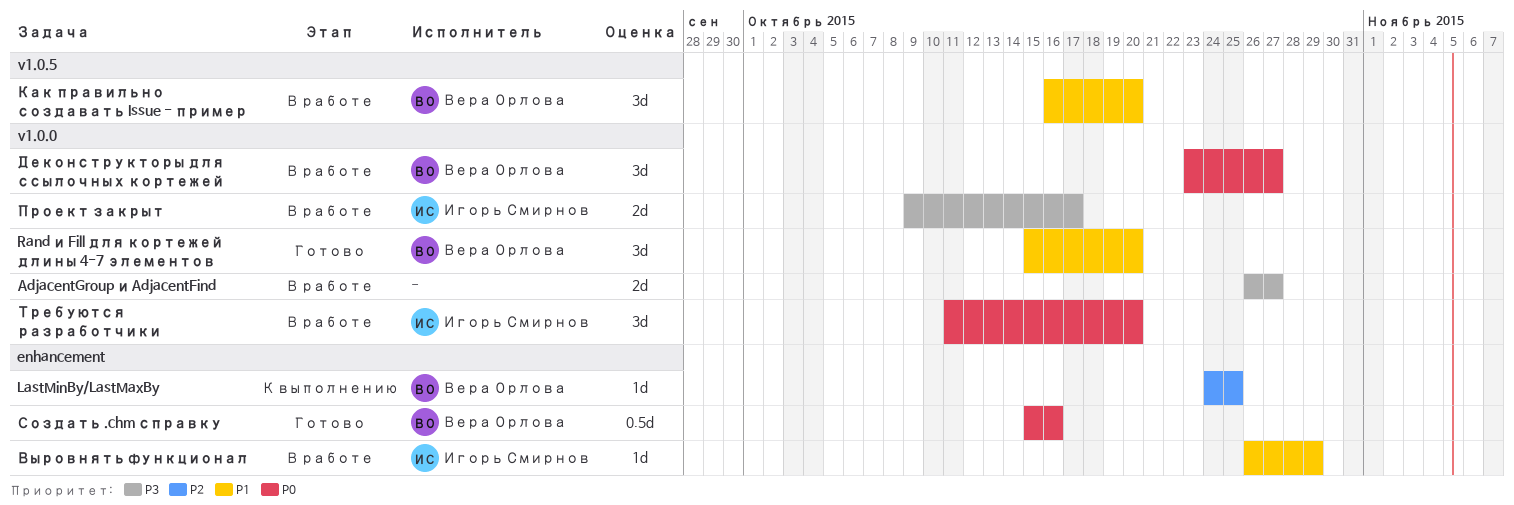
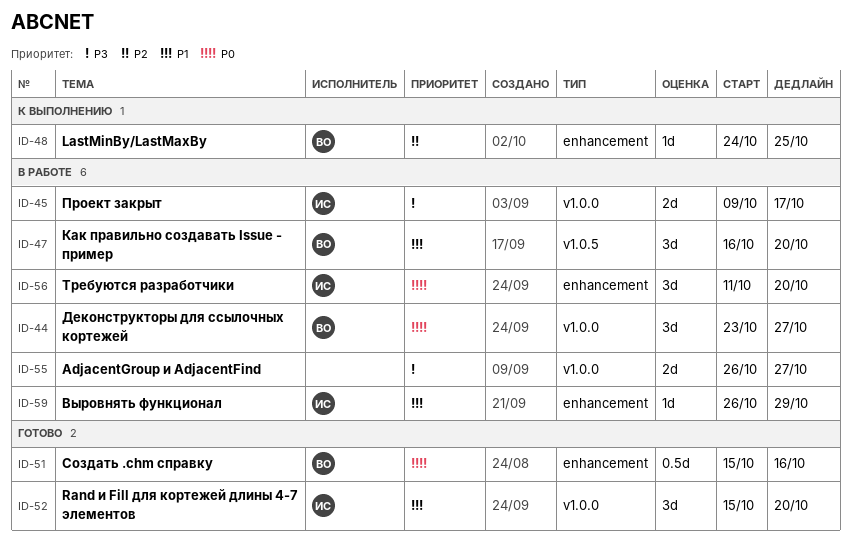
Rand и Fill для кортежей длины 4-7 элементов, owner: Вера Орлова -> Игорь Смирнов
Требуются разработчики, label: v1.0.0 -> enhancement

